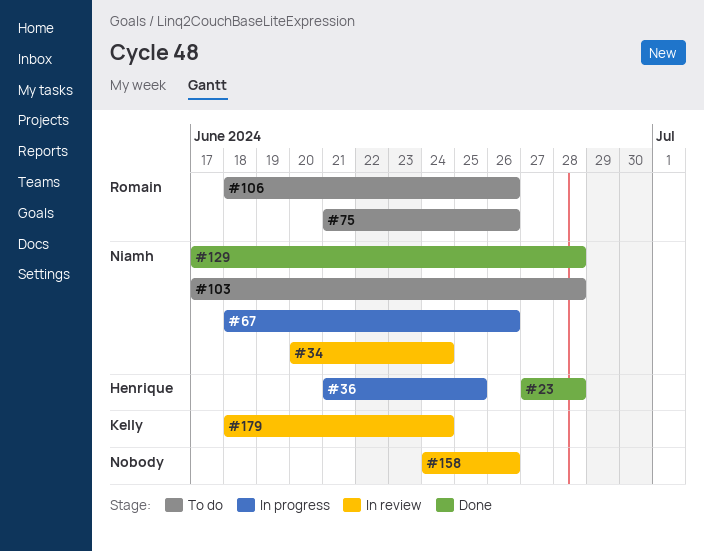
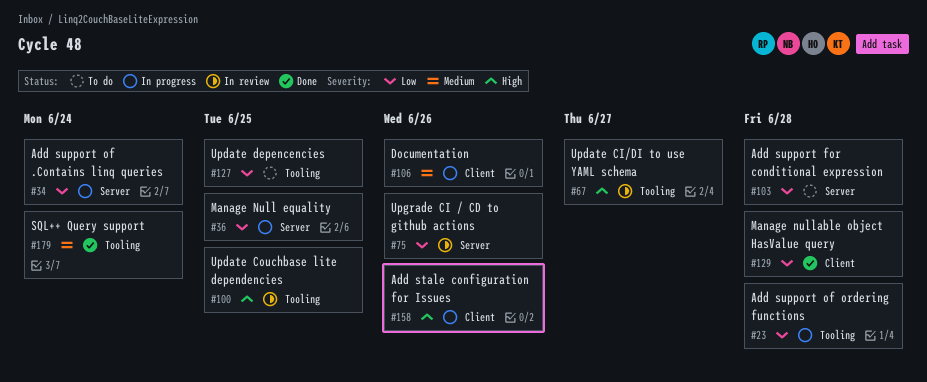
#23, status: Done -> In progress
#34, status: In review -> In progress
#67, status: In progress -> In review
#67, due: Jun 26 -> Jun 27
#75, status: To do -> In review
#100: none -> present
#106, status: To do -> In progress
#127: none -> present
#158, status: In review -> In progress
#179, status: In review -> Done

